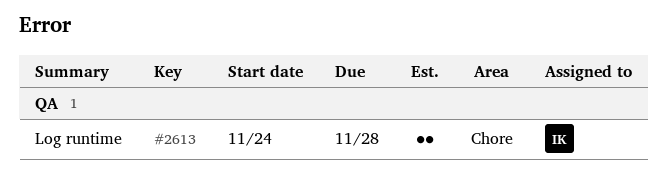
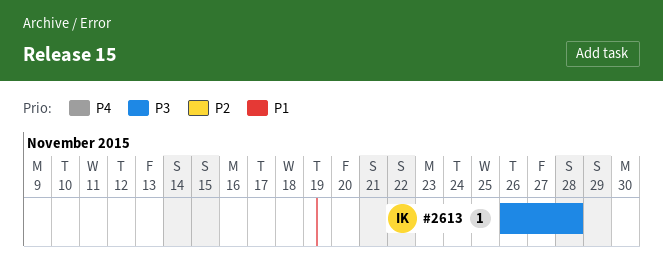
#2613, estimate: 2 -> 1
#2613, start: Nov 24 -> Nov 26

